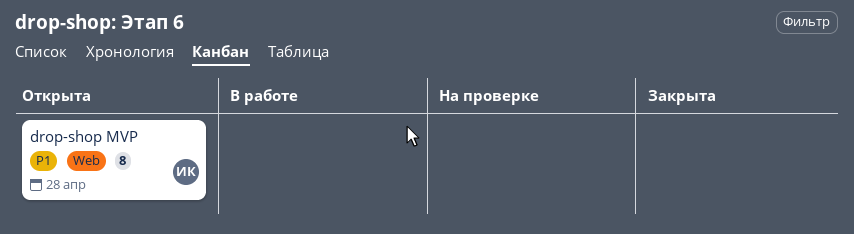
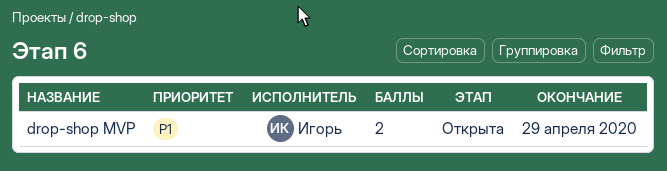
drop-shop MVP, estimate: 8 -> 2
drop-shop MVP, due: Apr 28 -> Apr 29

